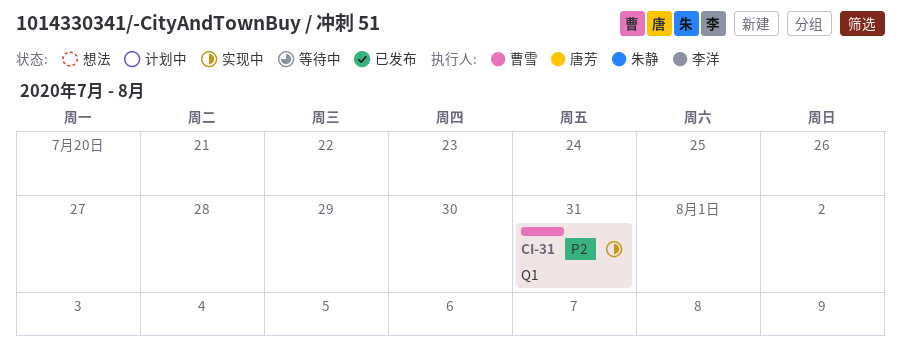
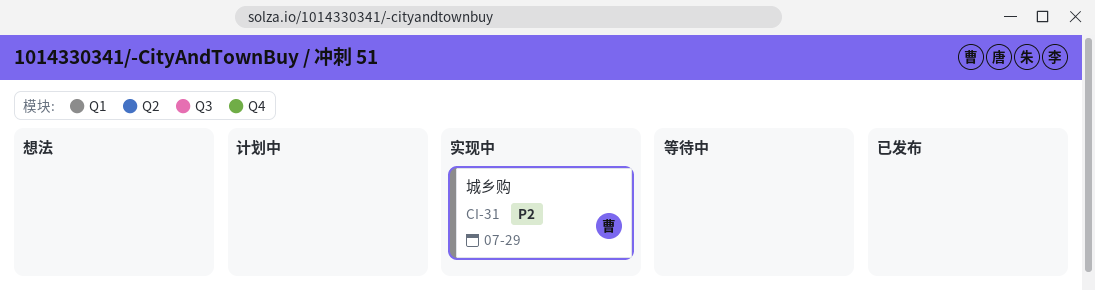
CI-31, due: Jul 31 -> Jul 29

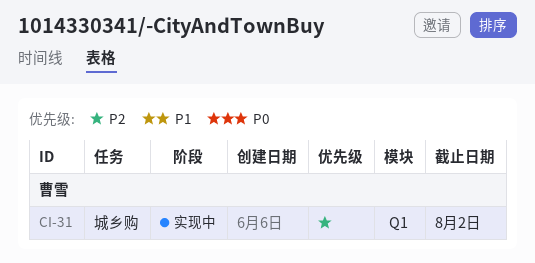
CI-31, due: Jul 29 -> Aug 2

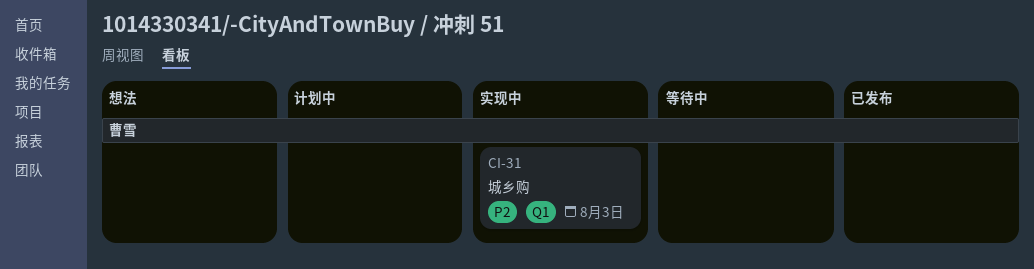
CI-31, due: Aug 2 -> Aug 3

